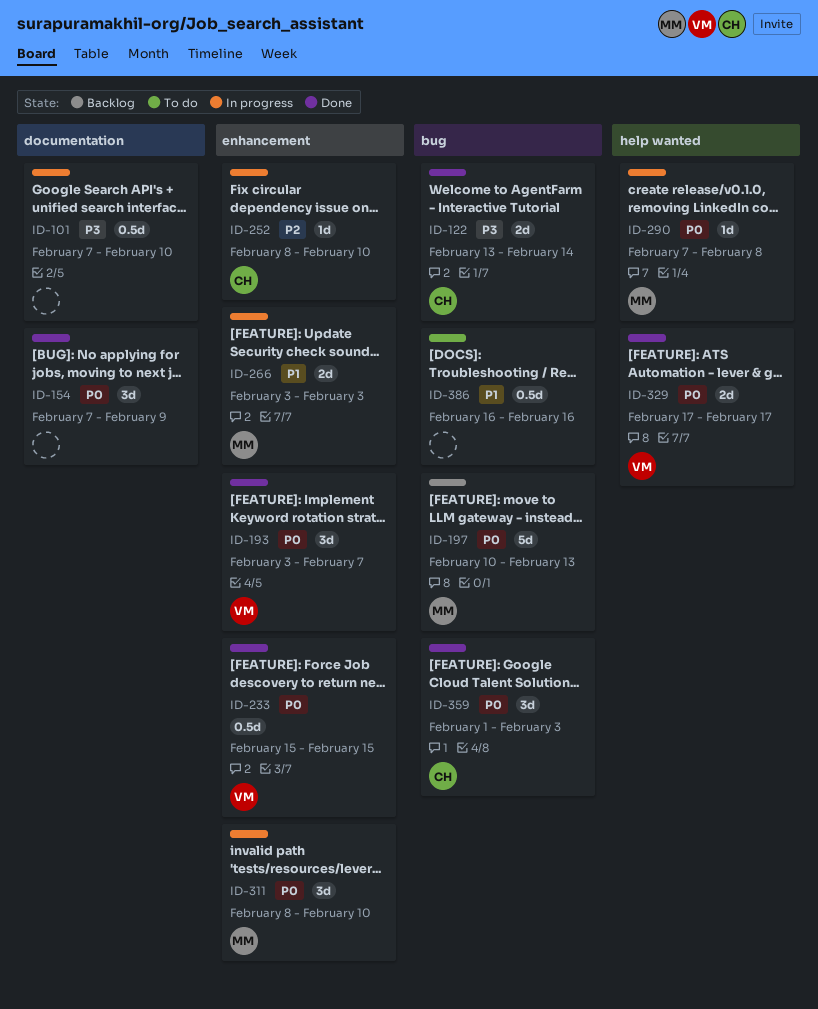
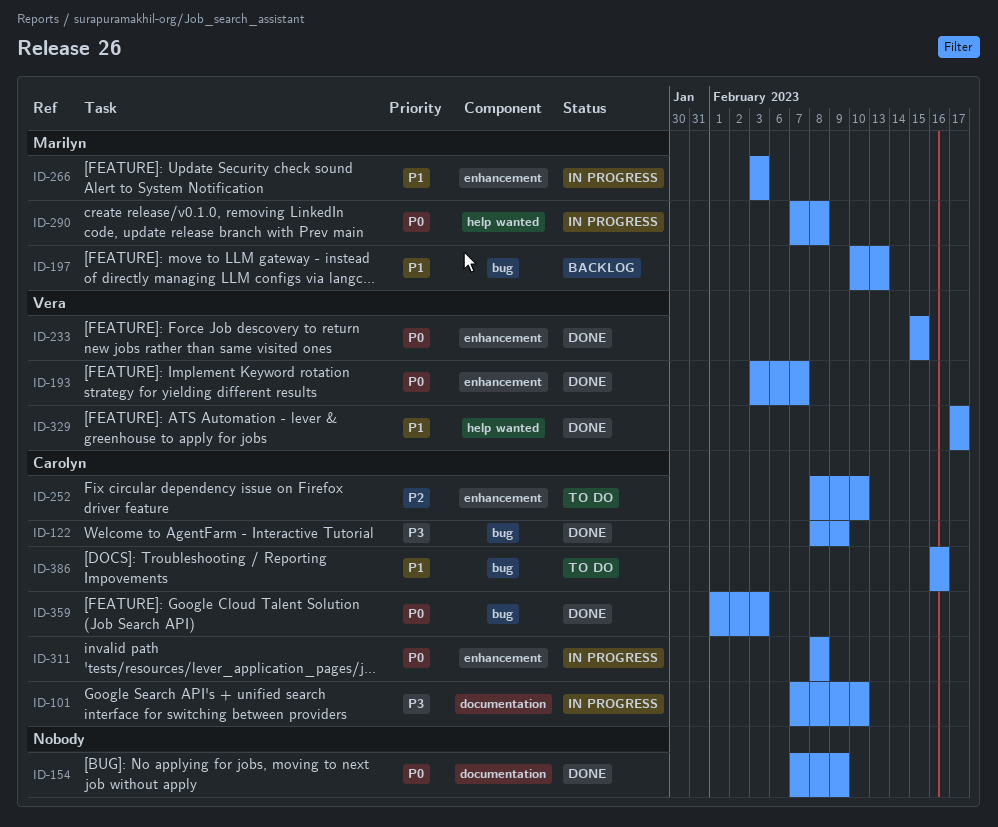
ID-101, owner: none -> Carolyn
ID-122, start: Feb 13 -> Feb 8
ID-122, due: Feb 14 -> Feb 9
ID-197, priority: P0 -> P1
ID-252, status: In progress -> To do
ID-311, owner: Marilyn -> Carolyn
ID-311, due: Feb 10 -> Feb 8
ID-329, priority: P0 -> P1
ID-386, owner: none -> Carolyn

